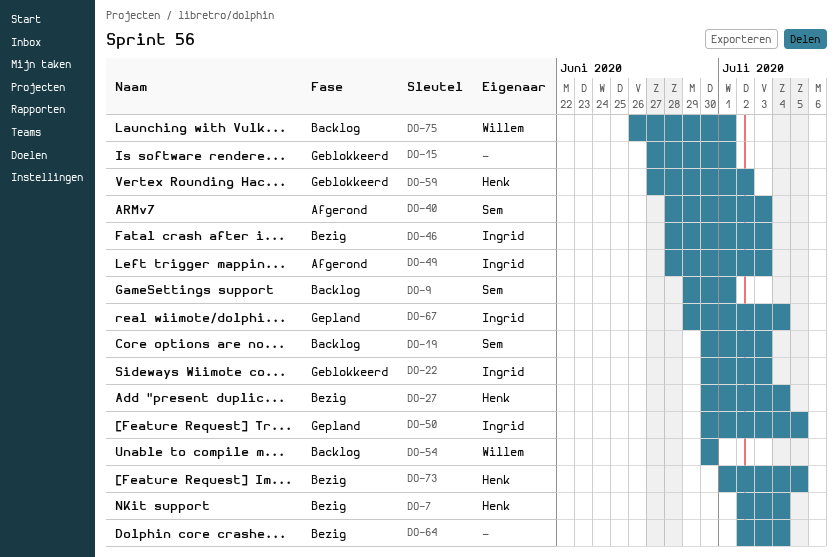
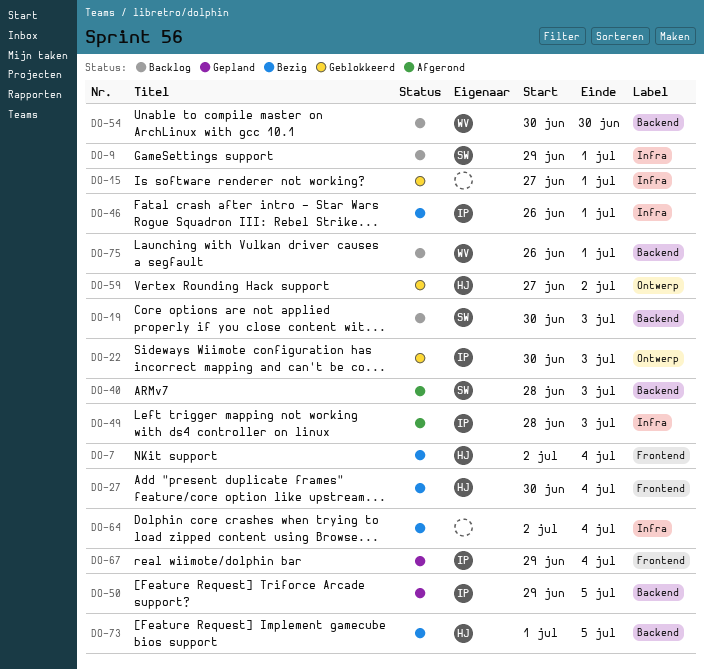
DO-46, start: Jun 28 -> Jun 26
DO-46, due: Jul 3 -> Jul 1
DO-50, start: Jun 30 -> Jun 29

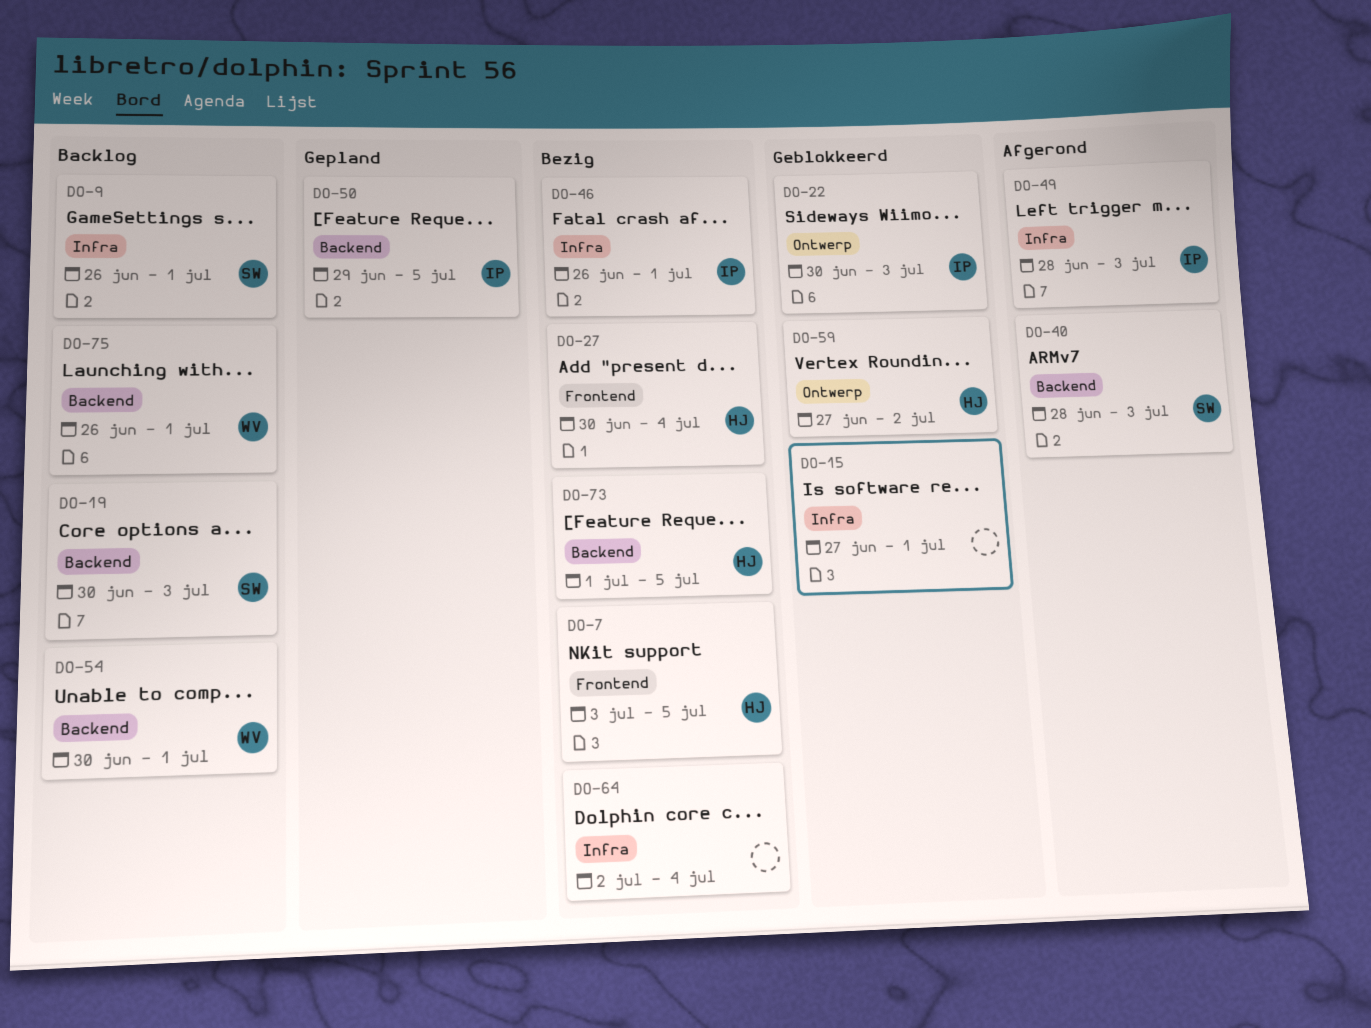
DO-7, start: Jul 2 -> Jul 3
DO-7, due: Jul 4 -> Jul 5
DO-9, start: Jun 29 -> Jun 26
DO-54, due: Jun 30 -> Jul 1
DO-67: present -> none

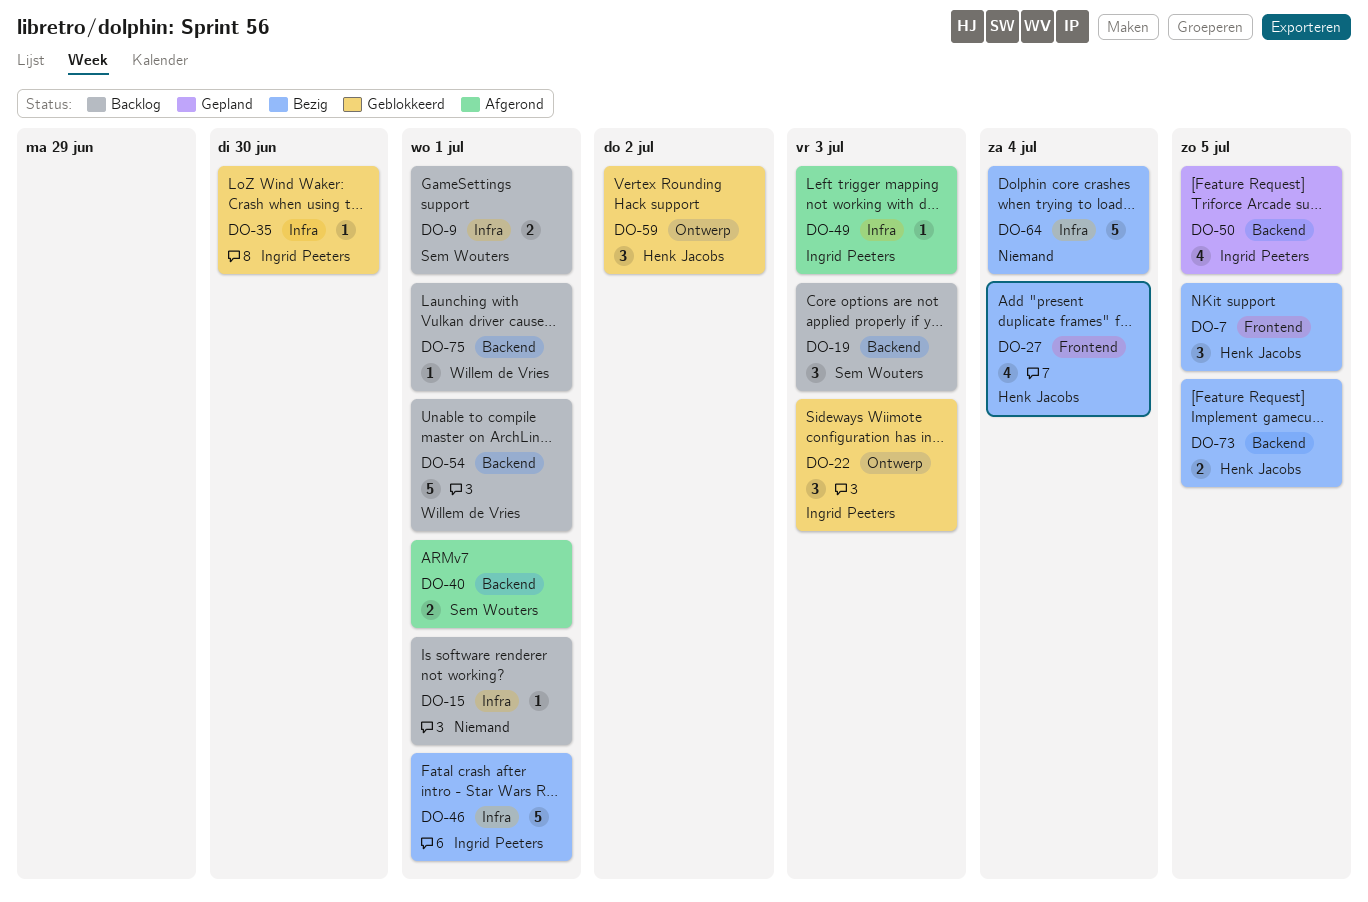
DO-15, status: Geblokkeerd -> Backlog
DO-35: none -> present
DO-40, due: Jul 3 -> Jul 1

